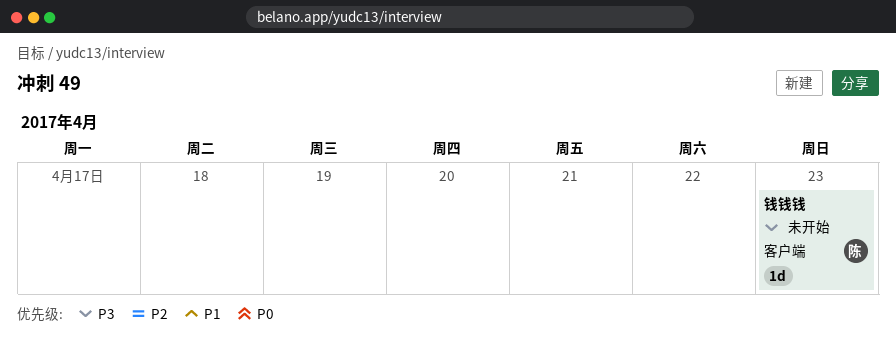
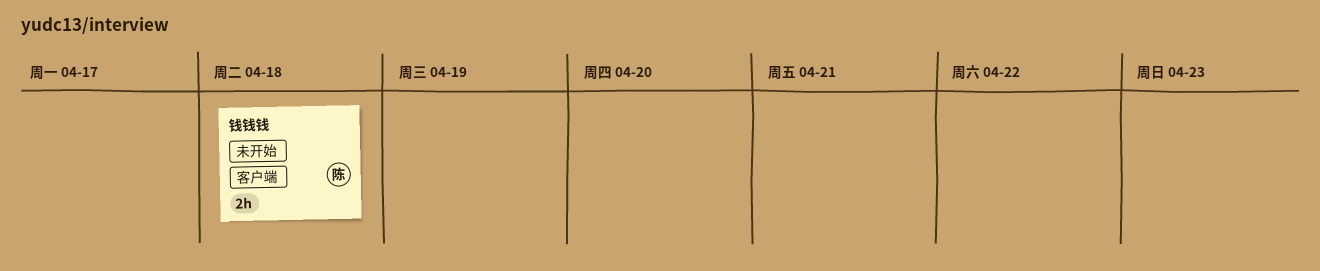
钱钱钱, estimate: 1d -> 2h
钱钱钱, due: Apr 23 -> Apr 18

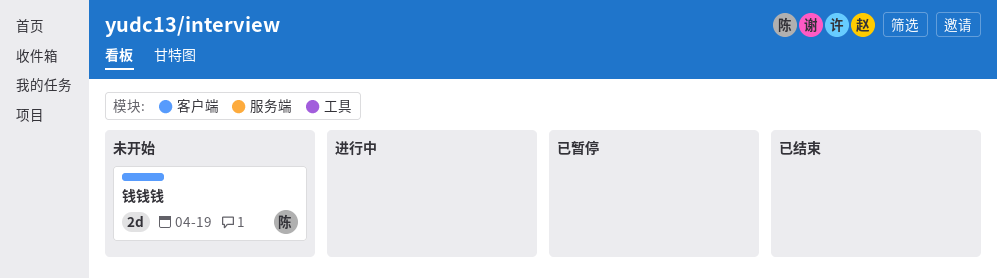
钱钱钱, estimate: 2h -> 2d
钱钱钱, due: Apr 18 -> Apr 19

